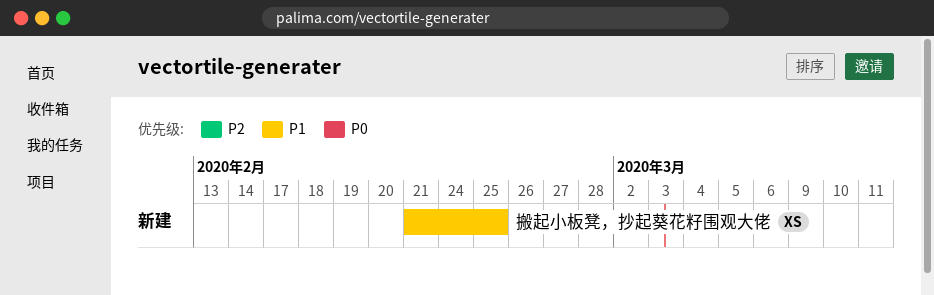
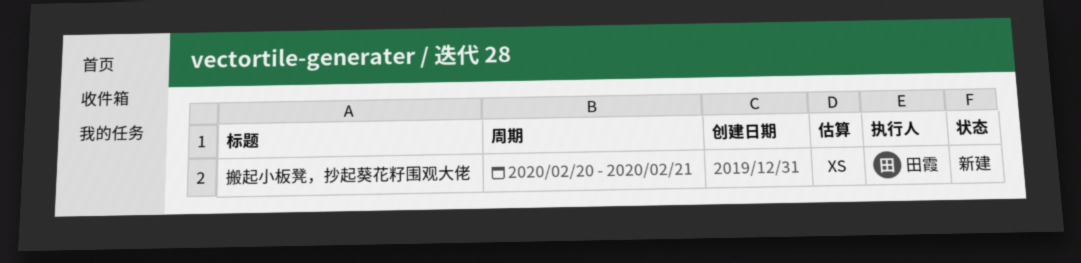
搬起小板凳，抄起葵花籽围观大佬, start: Feb 21 -> Feb 20
搬起小板凳，抄起葵花籽围观大佬, due: Feb 25 -> Feb 21

